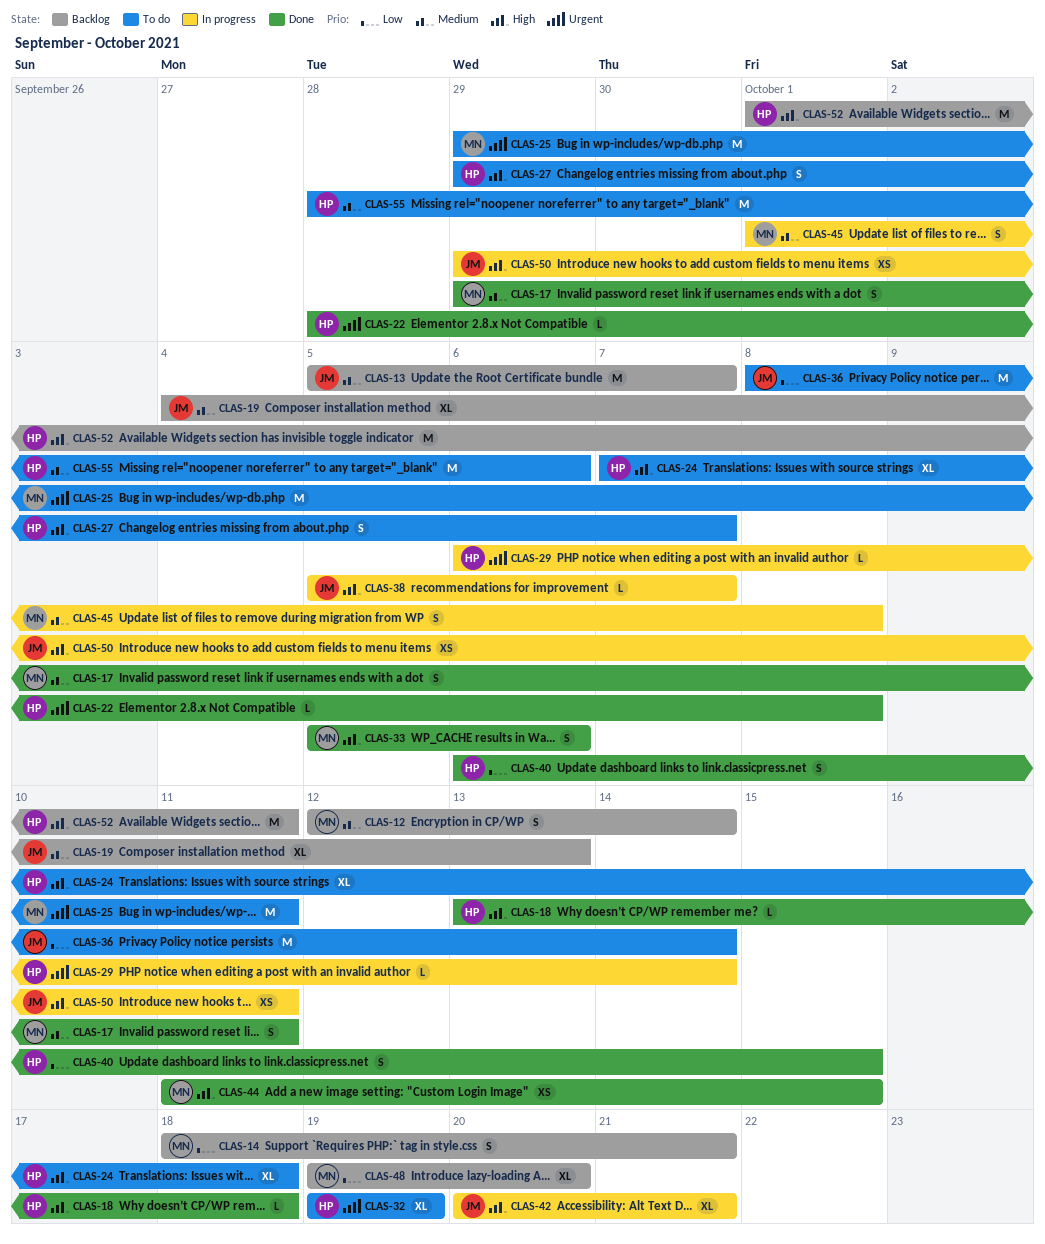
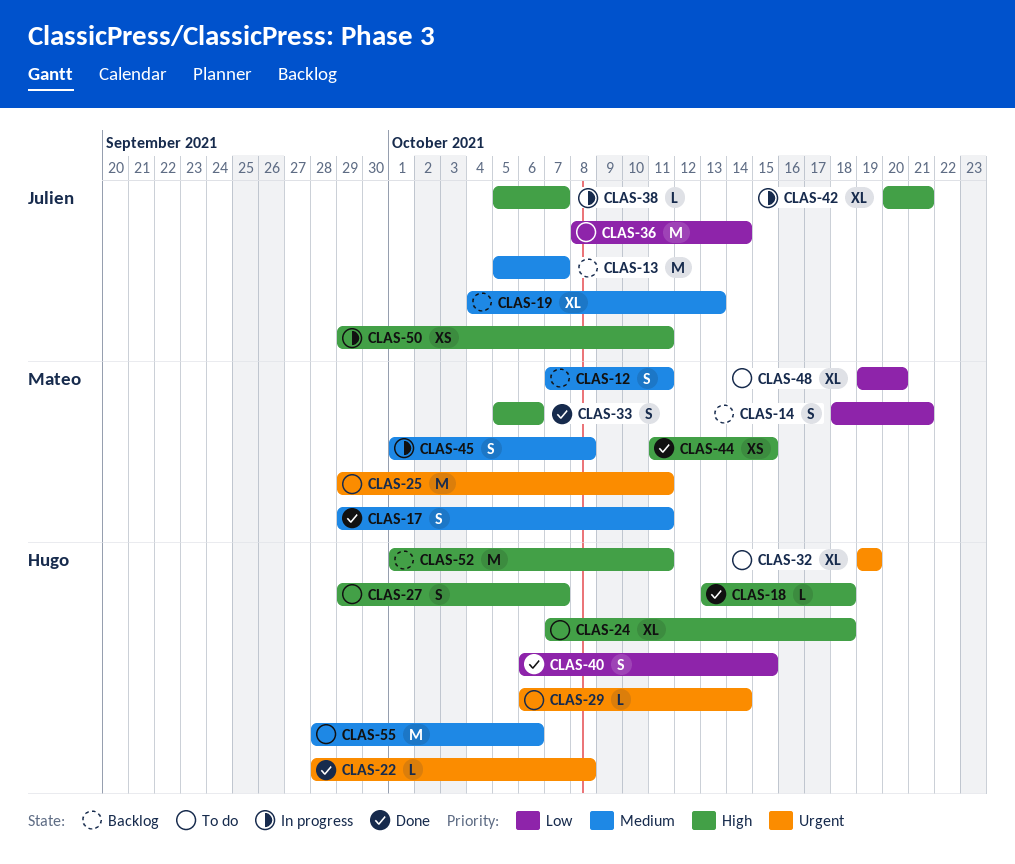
CLAS-12, start: Oct 12 -> Oct 7
CLAS-12, due: Oct 14 -> Oct 11
CLAS-29, status: In progress -> To do
CLAS-48, status: Backlog -> To do

